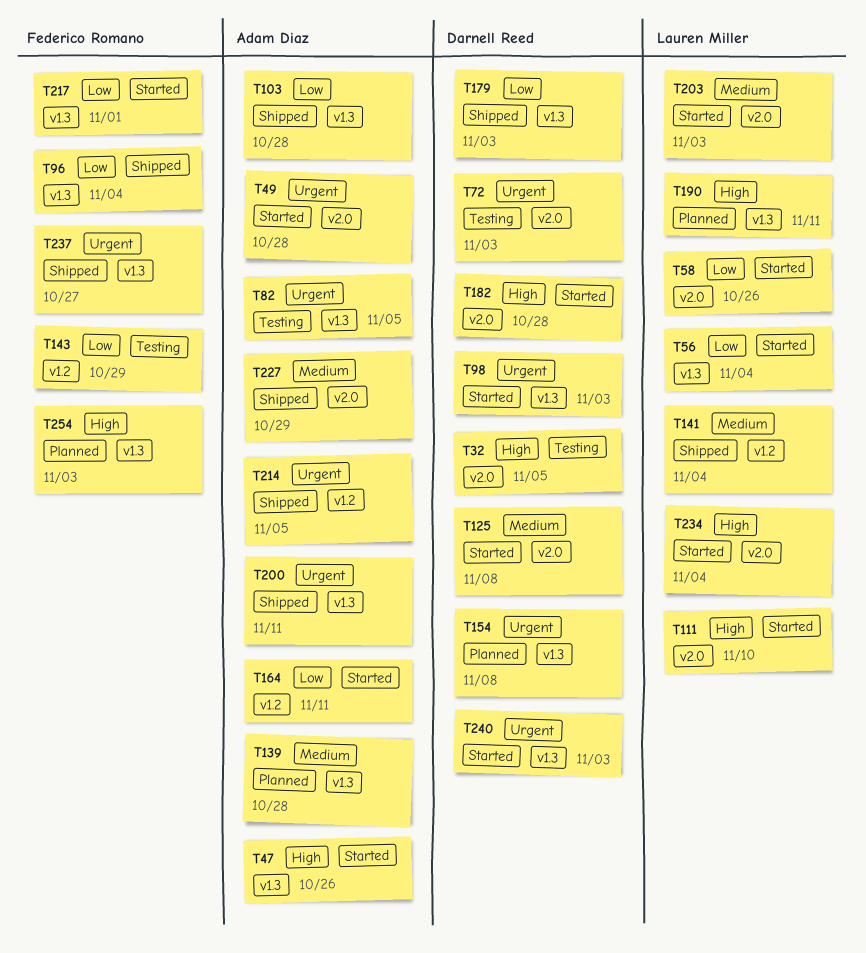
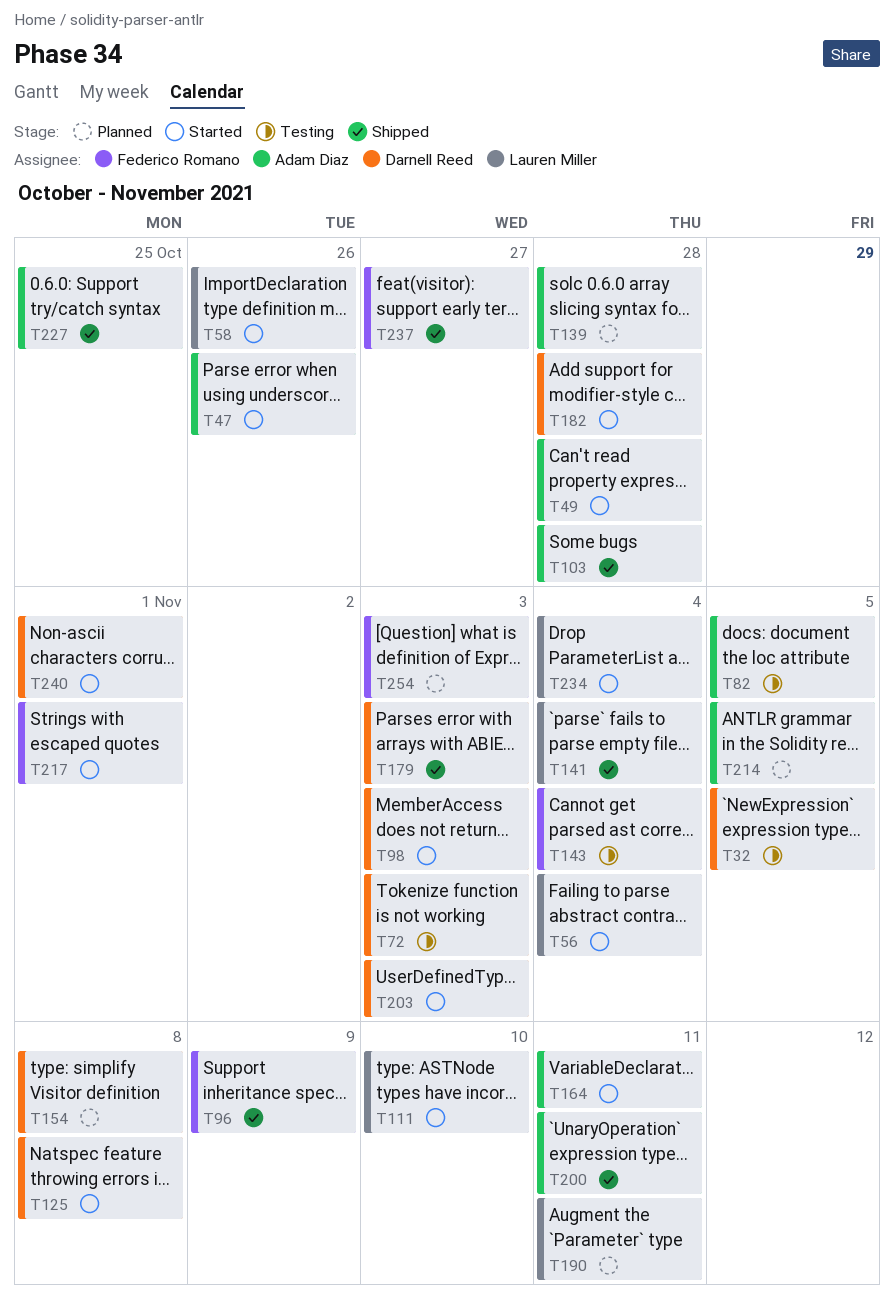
T96, due: Nov 4 -> Nov 9
T143, due: Oct 29 -> Nov 4
T203, owner: Lauren Miller -> Darnell Reed
T214, status: Shipped -> Planned
T227, due: Oct 29 -> Oct 25
T240, due: Nov 3 -> Nov 1

